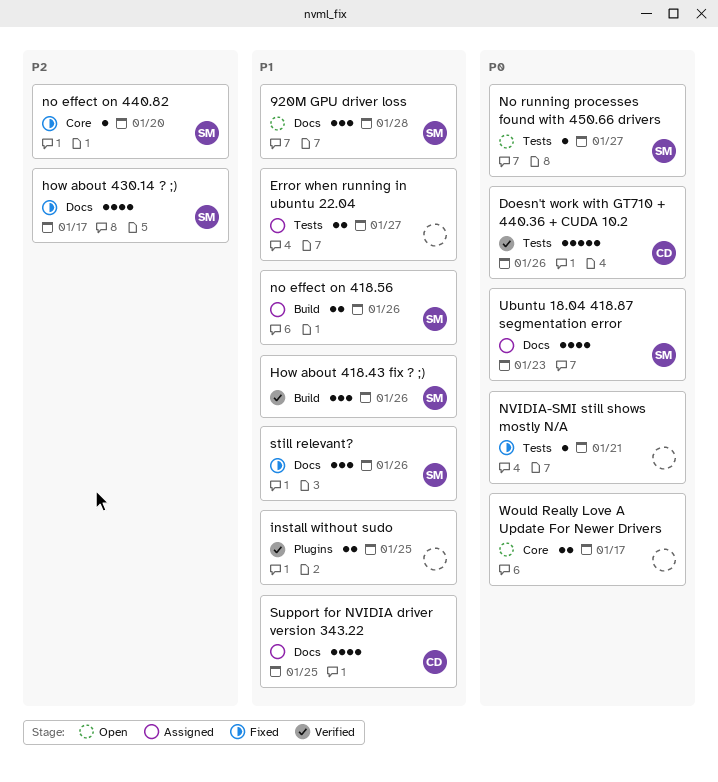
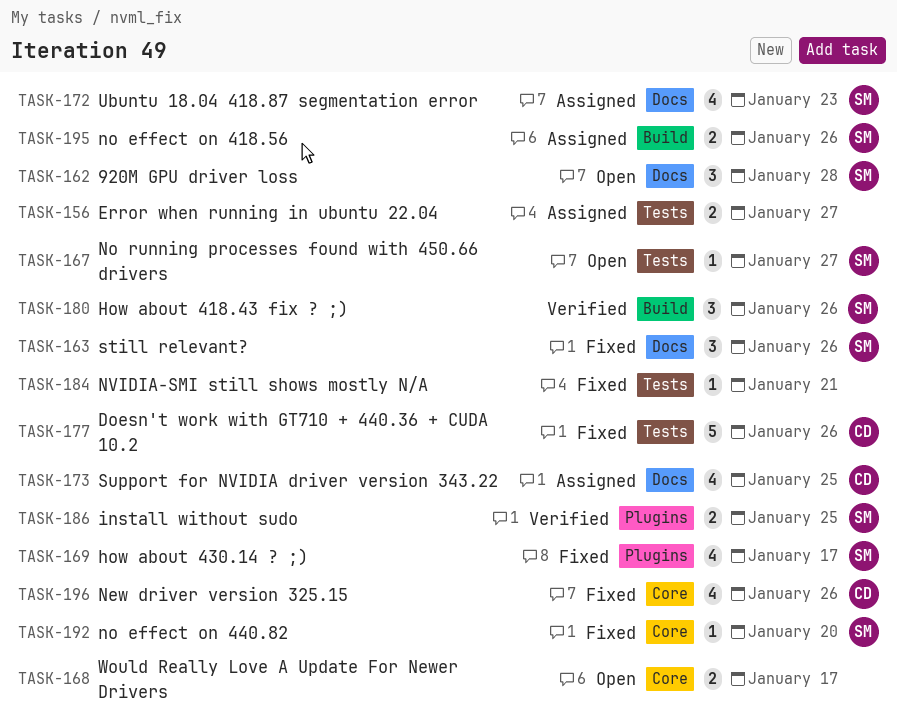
Doesn't work with GT710 + 440.36 + CUDA 10.2, status: Verified -> Fixed
how about 430.14 ? ;), label: Docs -> Plugins
install without sudo, owner: none -> SM
New driver version 325.15: none -> present

